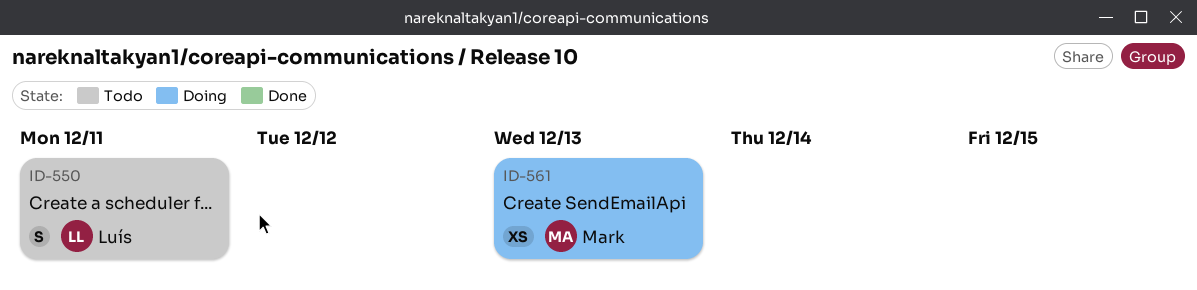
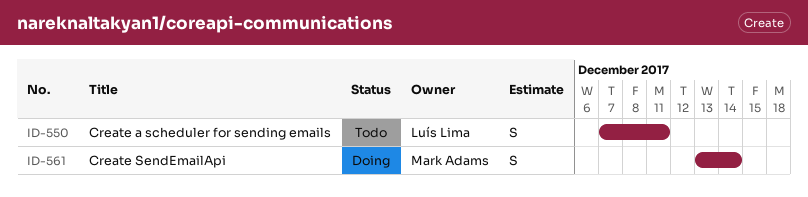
ID-561, estimate: XS -> S
ID-561, due: Dec 13 -> Dec 14

